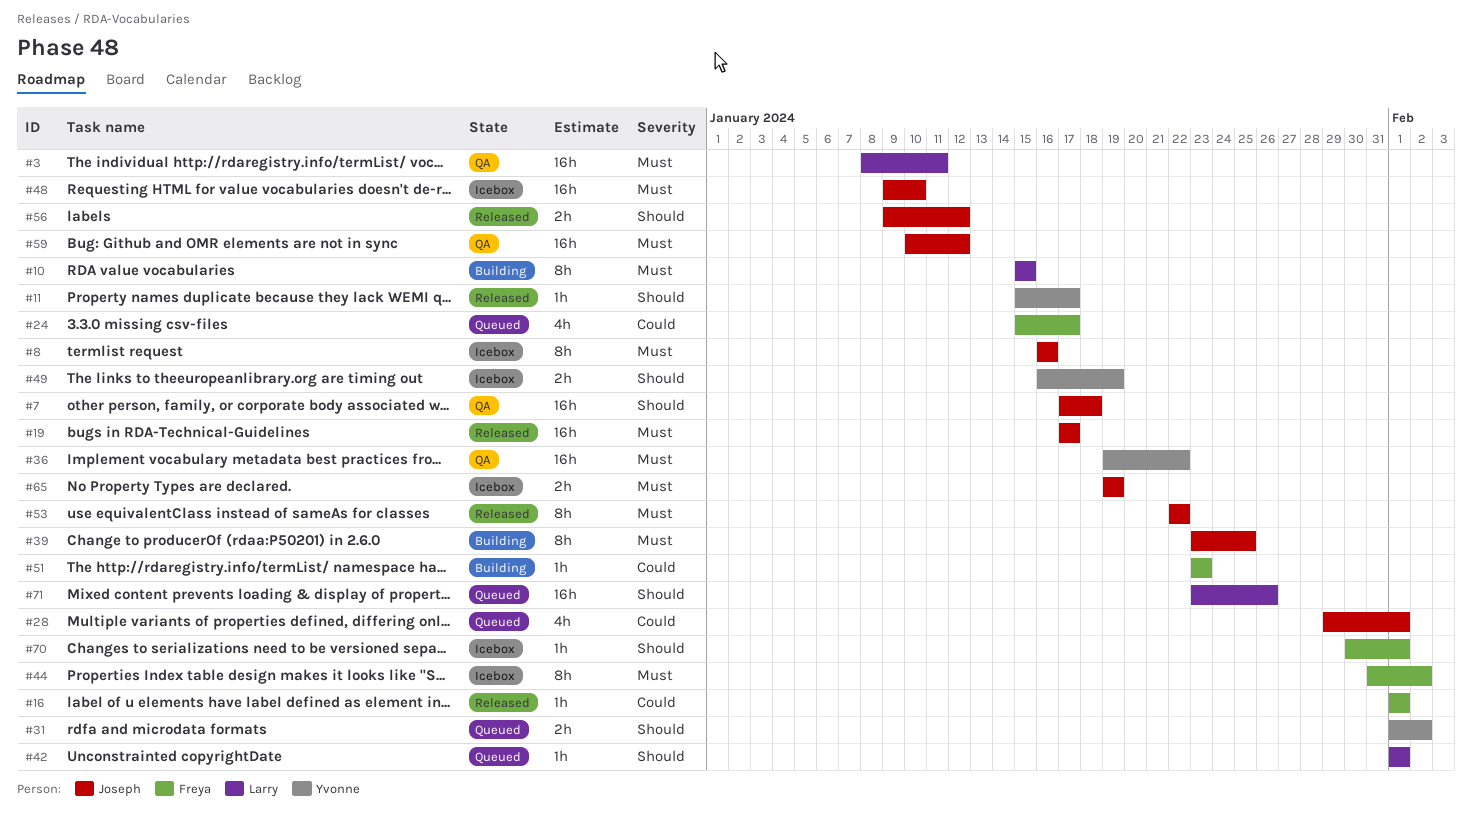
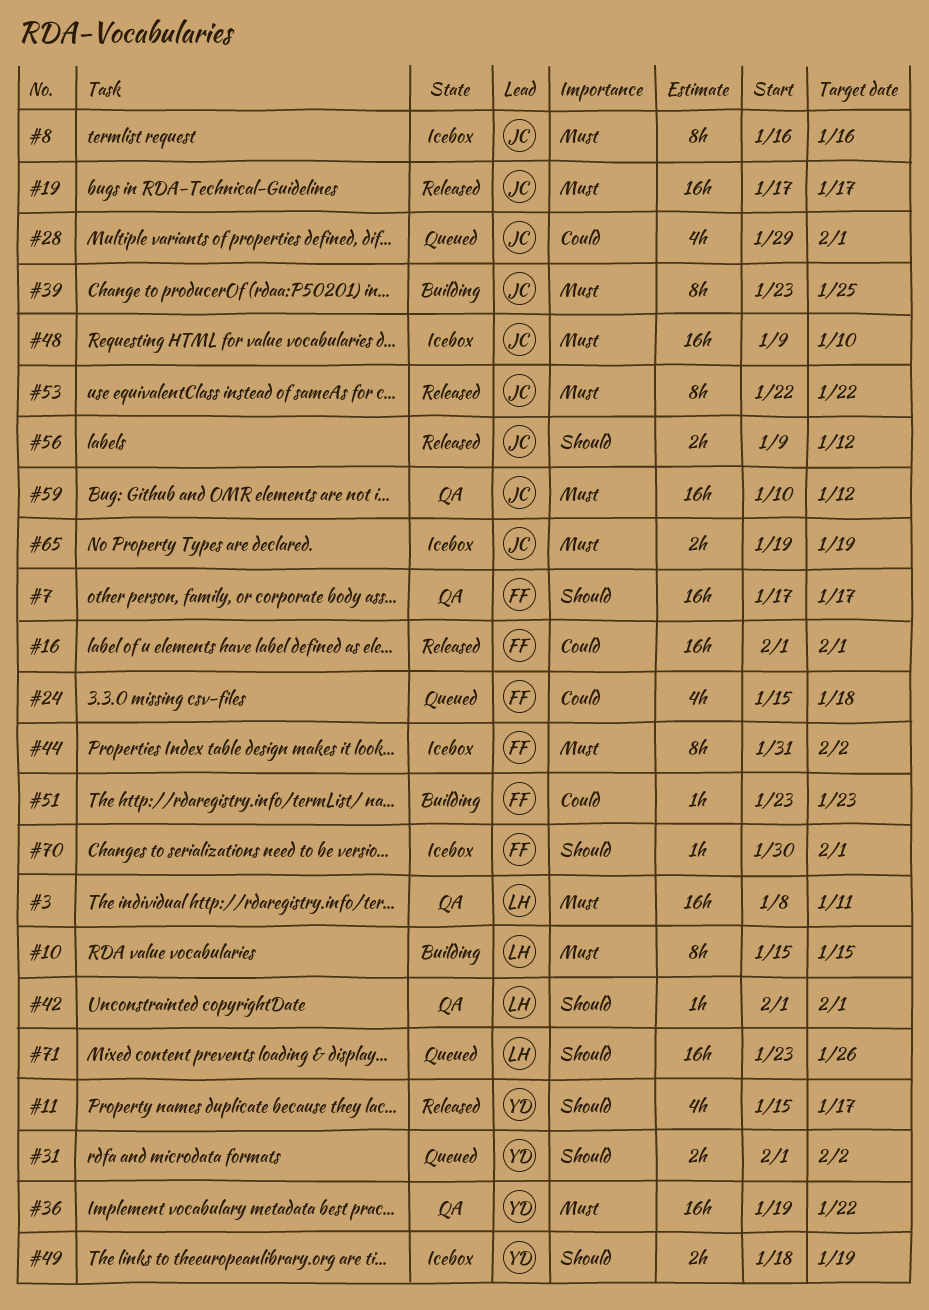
#7, owner: Joseph -> Freya
#7, due: Jan 18 -> Jan 17
#11, estimate: 1h -> 4h
#16, estimate: 1h -> 16h
#24, due: Jan 17 -> Jan 18
#42, status: Queued -> QA
#49, start: Jan 16 -> Jan 18

